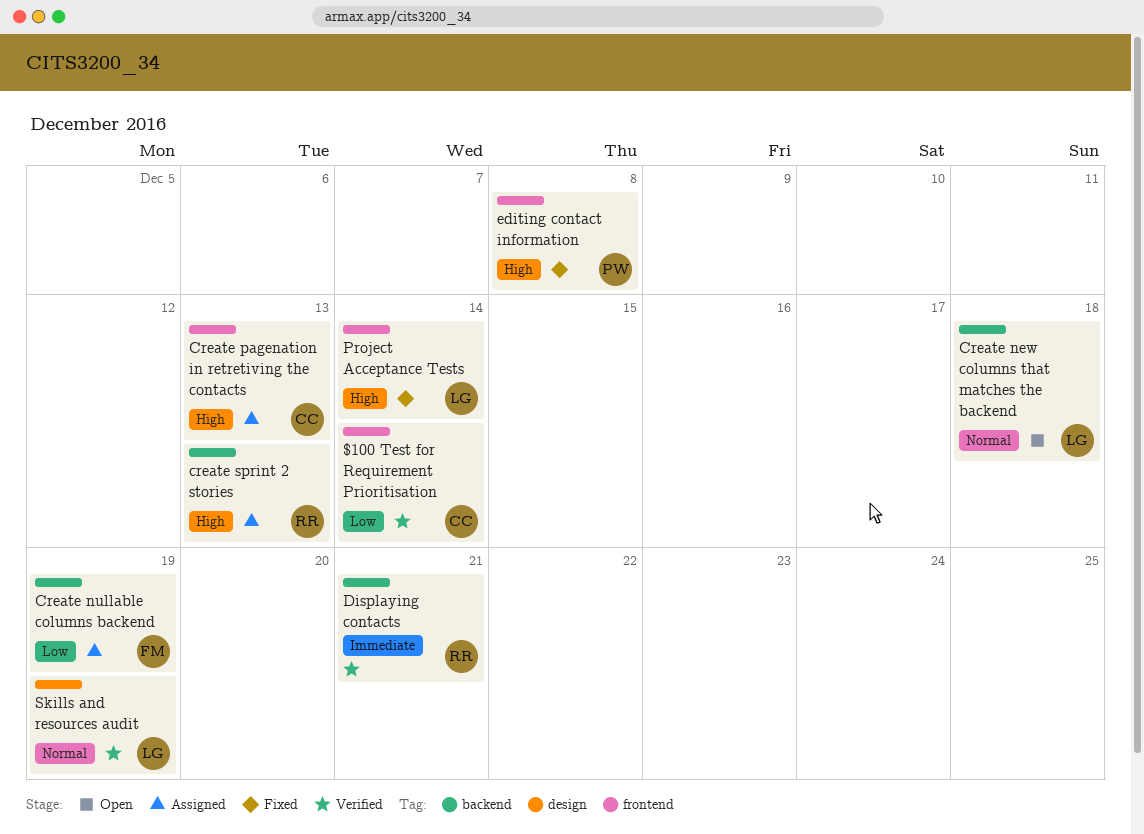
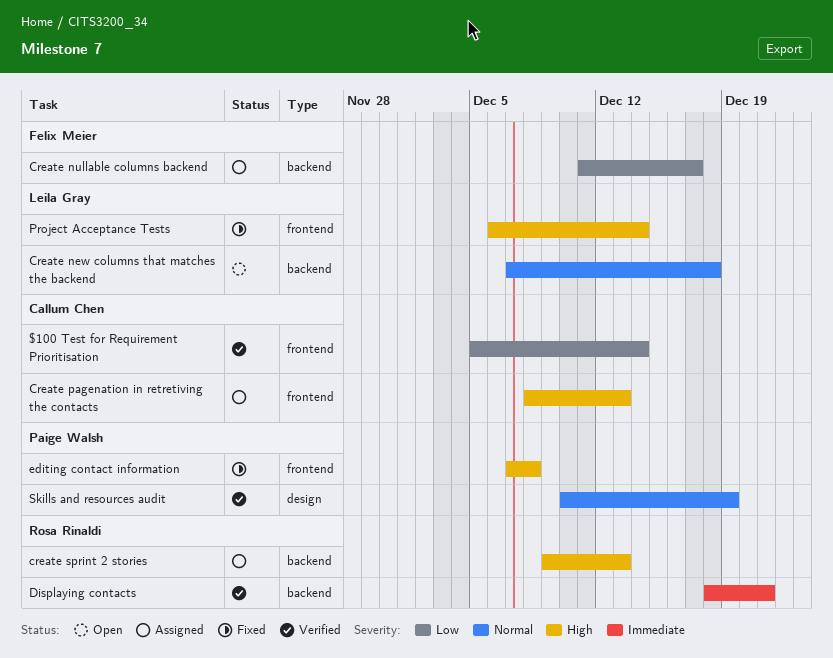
Create nullable columns backend, due: Dec 19 -> Dec 17
Skills and resources audit, owner: Leila Gray -> Paige Walsh

